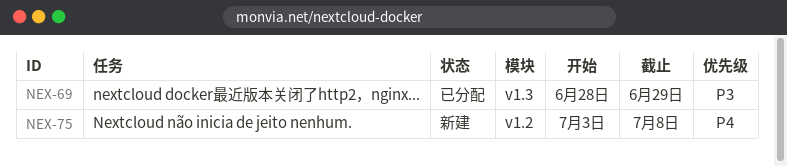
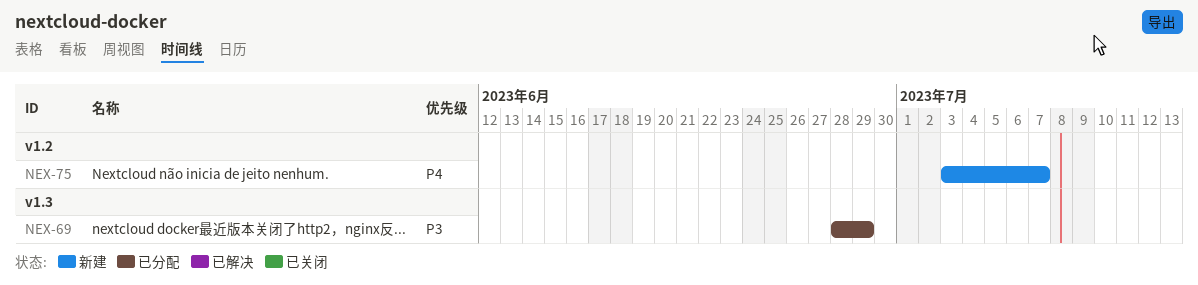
NEX-75, due: Jul 8 -> Jul 7

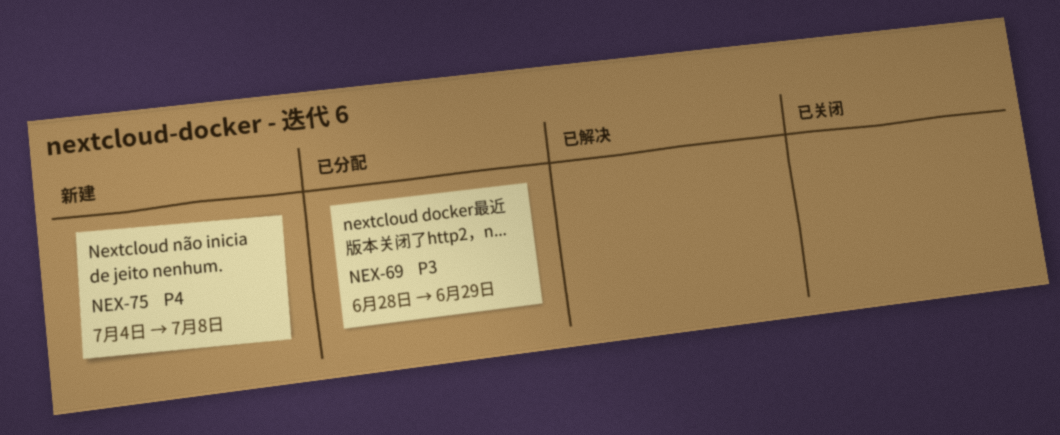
NEX-75, start: Jul 3 -> Jul 4
NEX-75, due: Jul 7 -> Jul 8

